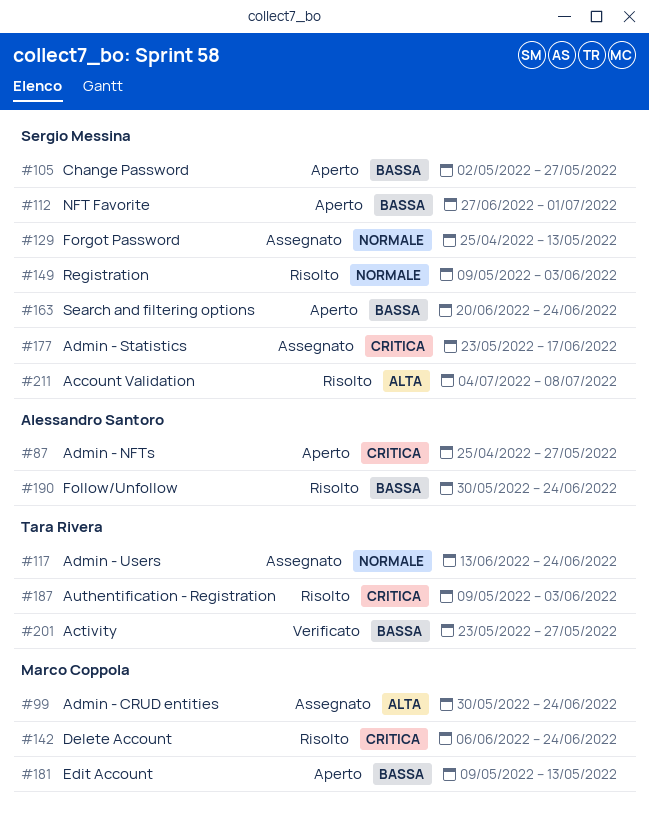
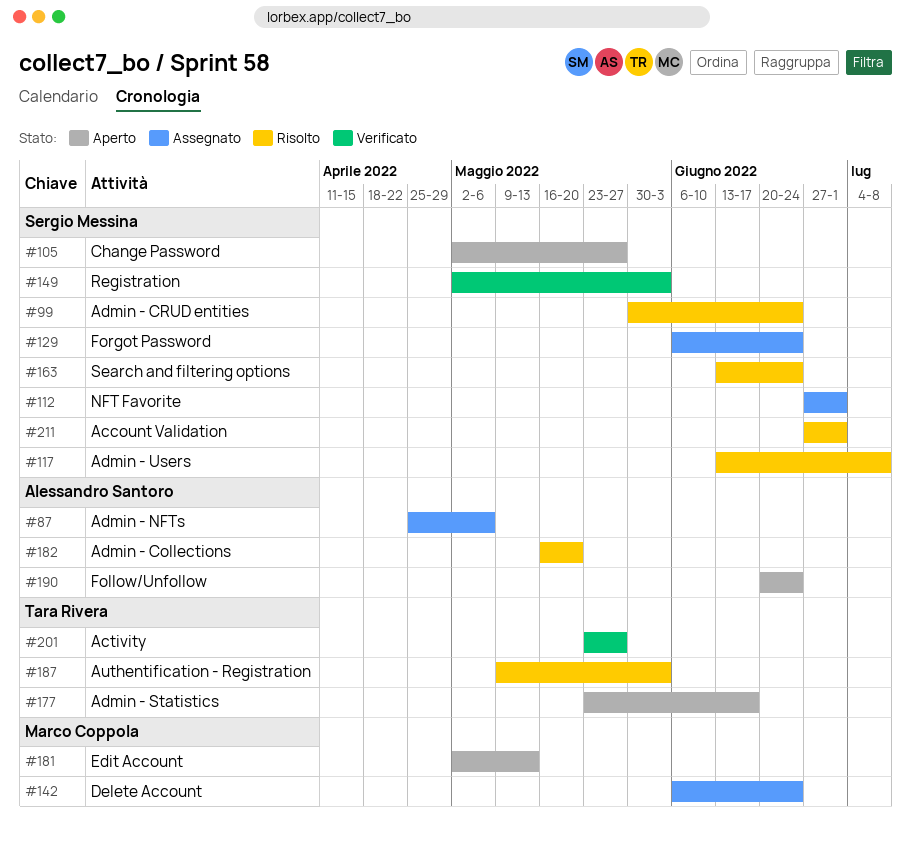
#87, status: Aperto -> Assegnato
#87, due: May 27 -> May 6
#99, status: Assegnato -> Risolto
#99, owner: Marco Coppola -> Sergio Messina
#112, status: Aperto -> Assegnato
#117, status: Assegnato -> Risolto
#117, owner: Tara Rivera -> Sergio Messina
#117, due: Jun 24 -> Jul 8
#129, start: Apr 25 -> Jun 6
#129, due: May 13 -> Jun 24
#142, status: Risolto -> Assegnato
#149, status: Risolto -> Verificato
#149, start: May 9 -> May 2
#163, status: Aperto -> Risolto
#163, start: Jun 20 -> Jun 13
#177, status: Assegnato -> Aperto
#177, owner: Sergio Messina -> Tara Rivera
#181, start: May 9 -> May 2
#182: none -> present
#190, status: Risolto -> Aperto
#190, start: May 30 -> Jun 20
#211, start: Jul 4 -> Jun 27
#211, due: Jul 8 -> Jul 1

